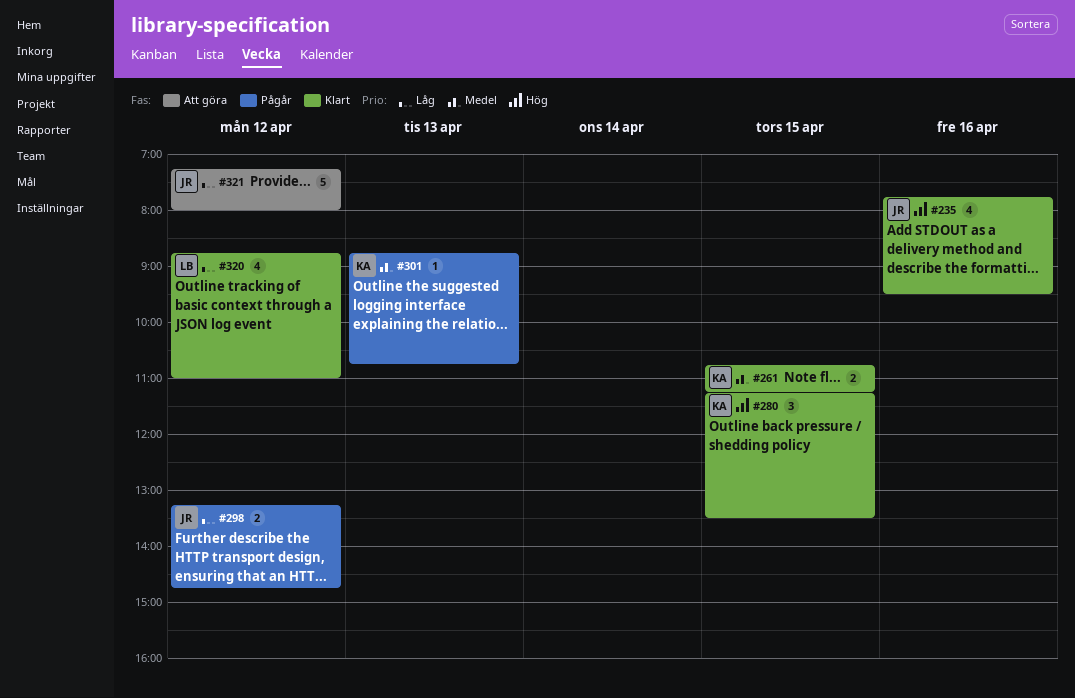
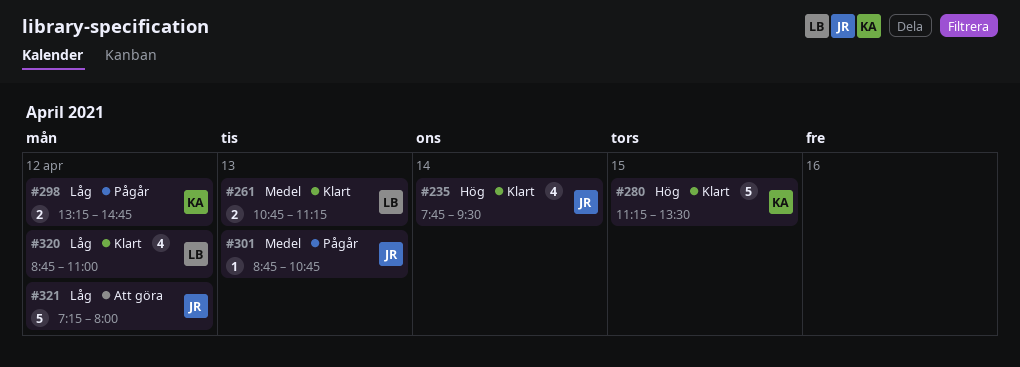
#235, day: Apr 16 -> Apr 14
#261, owner: KA -> LB
#261, day: Apr 15 -> Apr 13
#280, estimate: 3 -> 5
#298, owner: JR -> KA
#301, owner: KA -> JR

